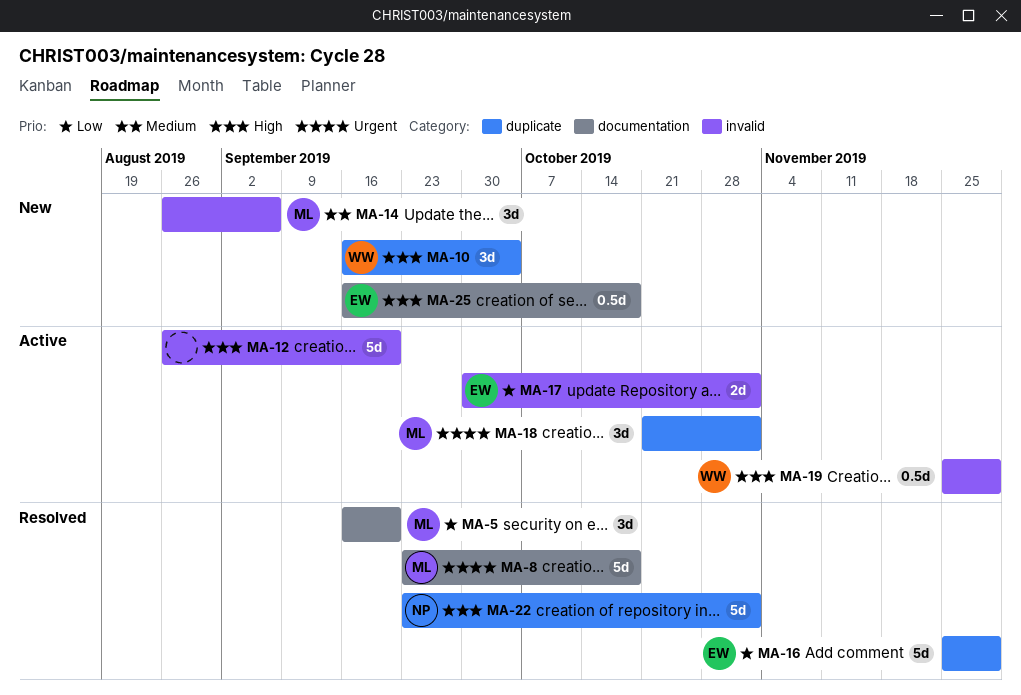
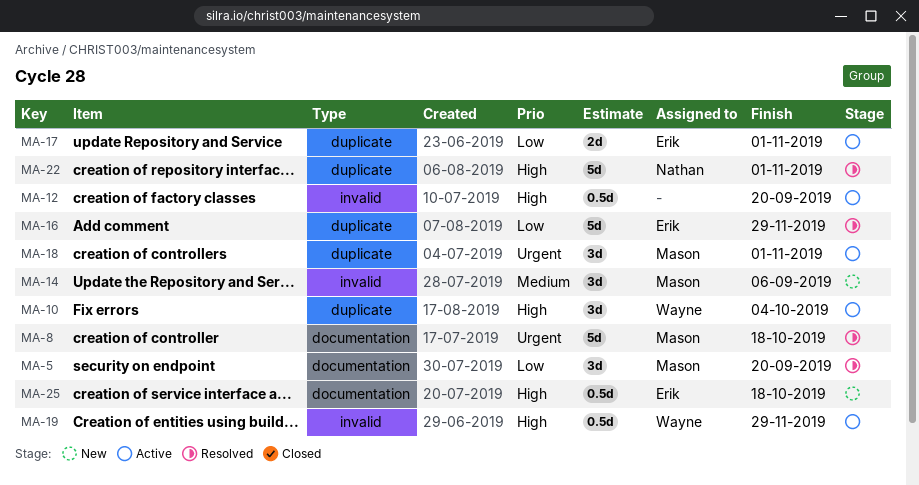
MA-10, status: New -> Active
MA-12, estimate: 5d -> 0.5d
MA-17, label: invalid -> duplicate

